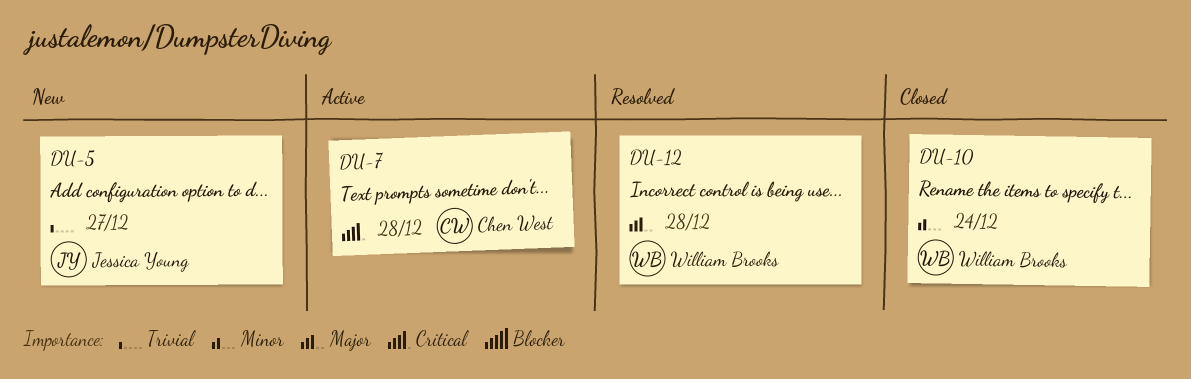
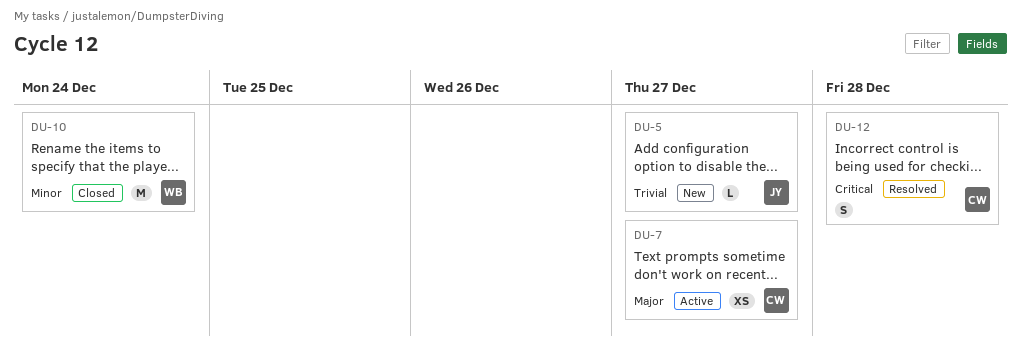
DU-7, priority: Critical -> Major
DU-7, due: Dec 28 -> Dec 27
DU-12, owner: William Brooks -> Chen West
DU-12, priority: Major -> Critical

